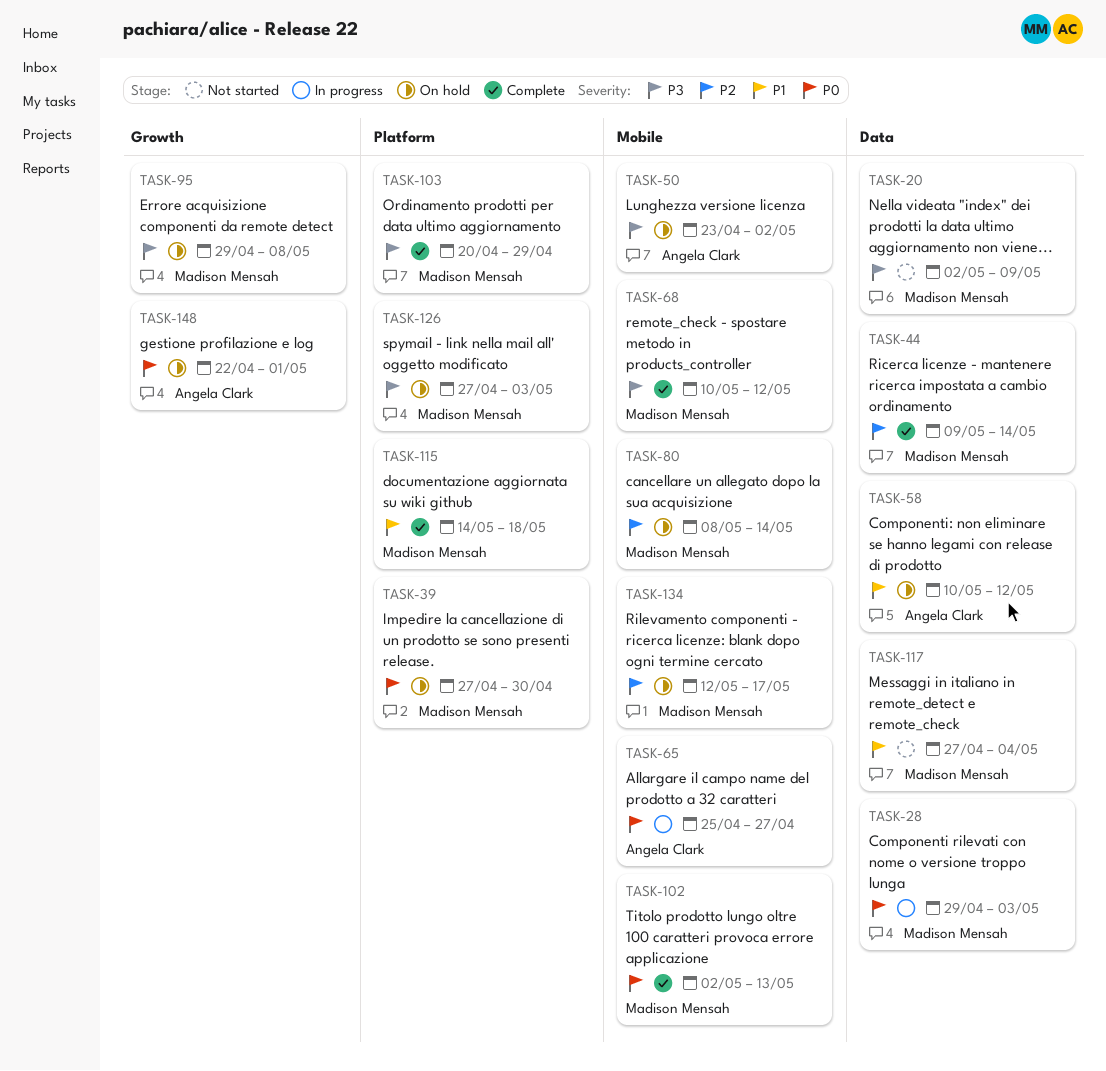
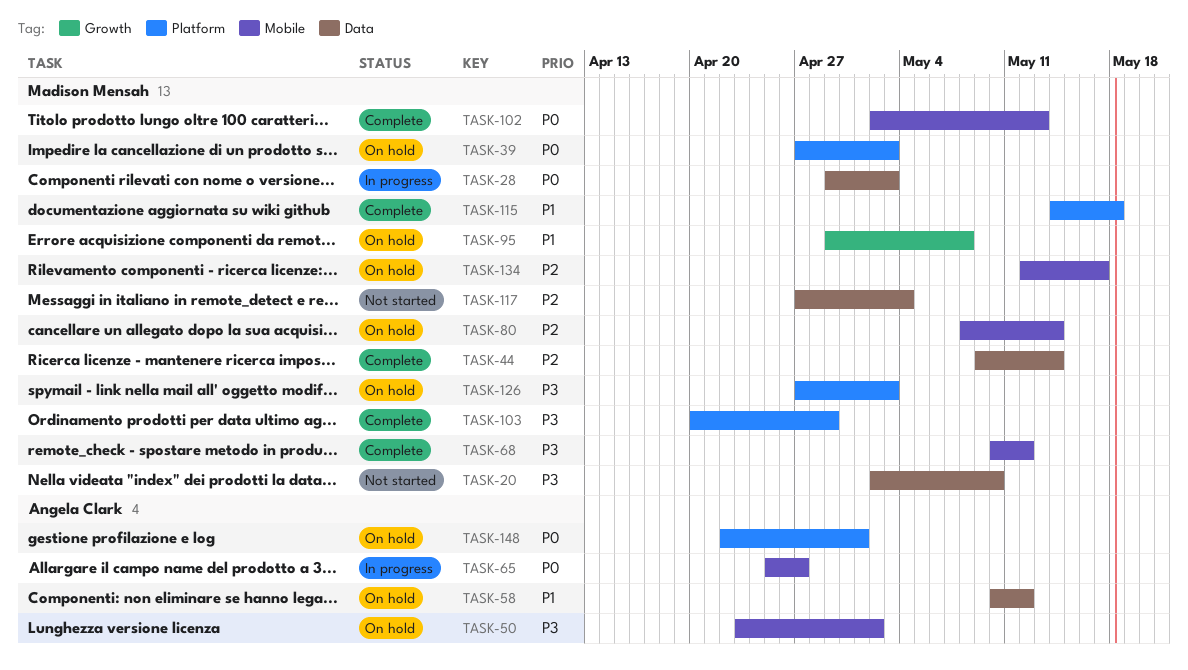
TASK-20, due: May 9 -> May 10
TASK-39, due: Apr 30 -> May 3
TASK-95, priority: P3 -> P1
TASK-117, priority: P1 -> P2
TASK-148, label: Growth -> Platform

